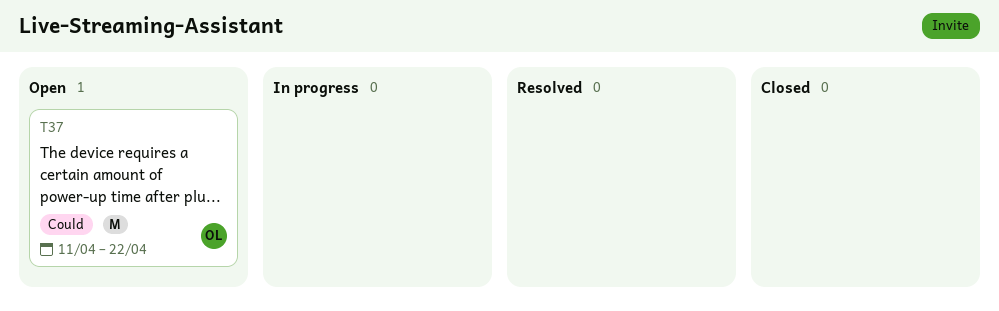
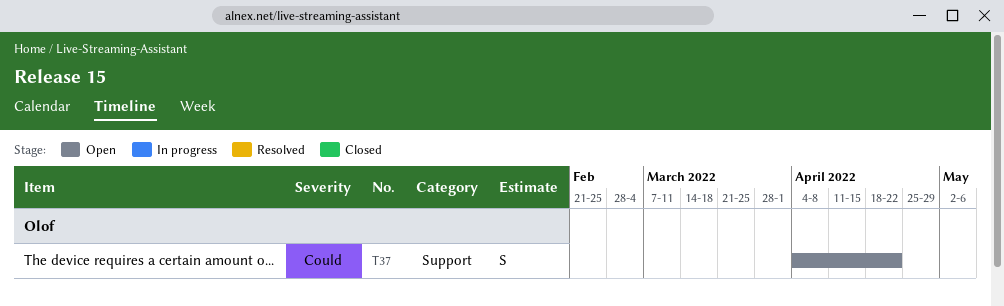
T37, estimate: M -> S
T37, start: Apr 11 -> Apr 4

